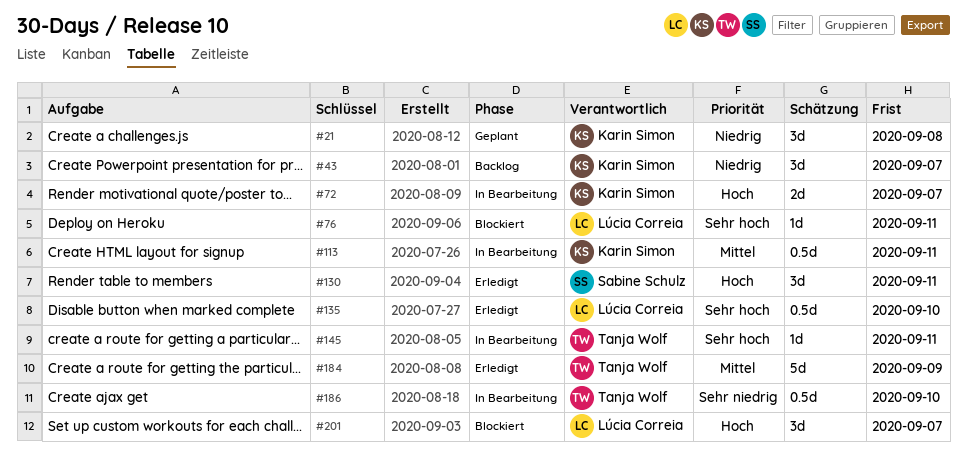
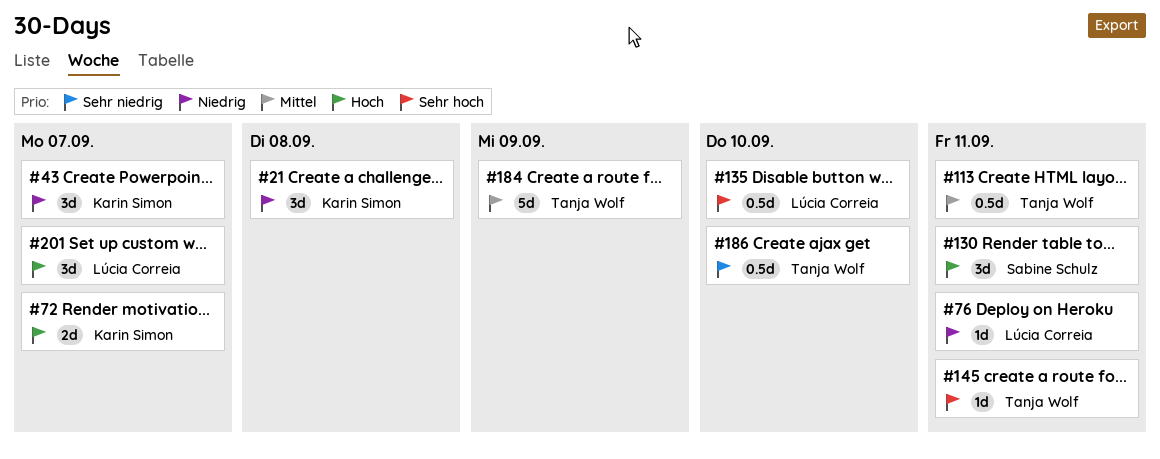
#76, priority: Sehr hoch -> Niedrig
#113, owner: Karin Simon -> Tanja Wolf

